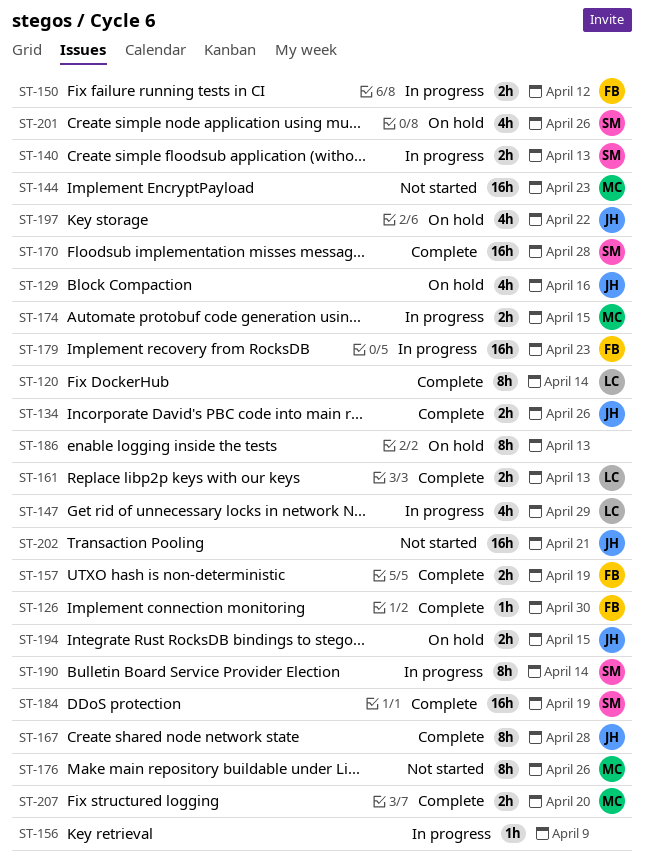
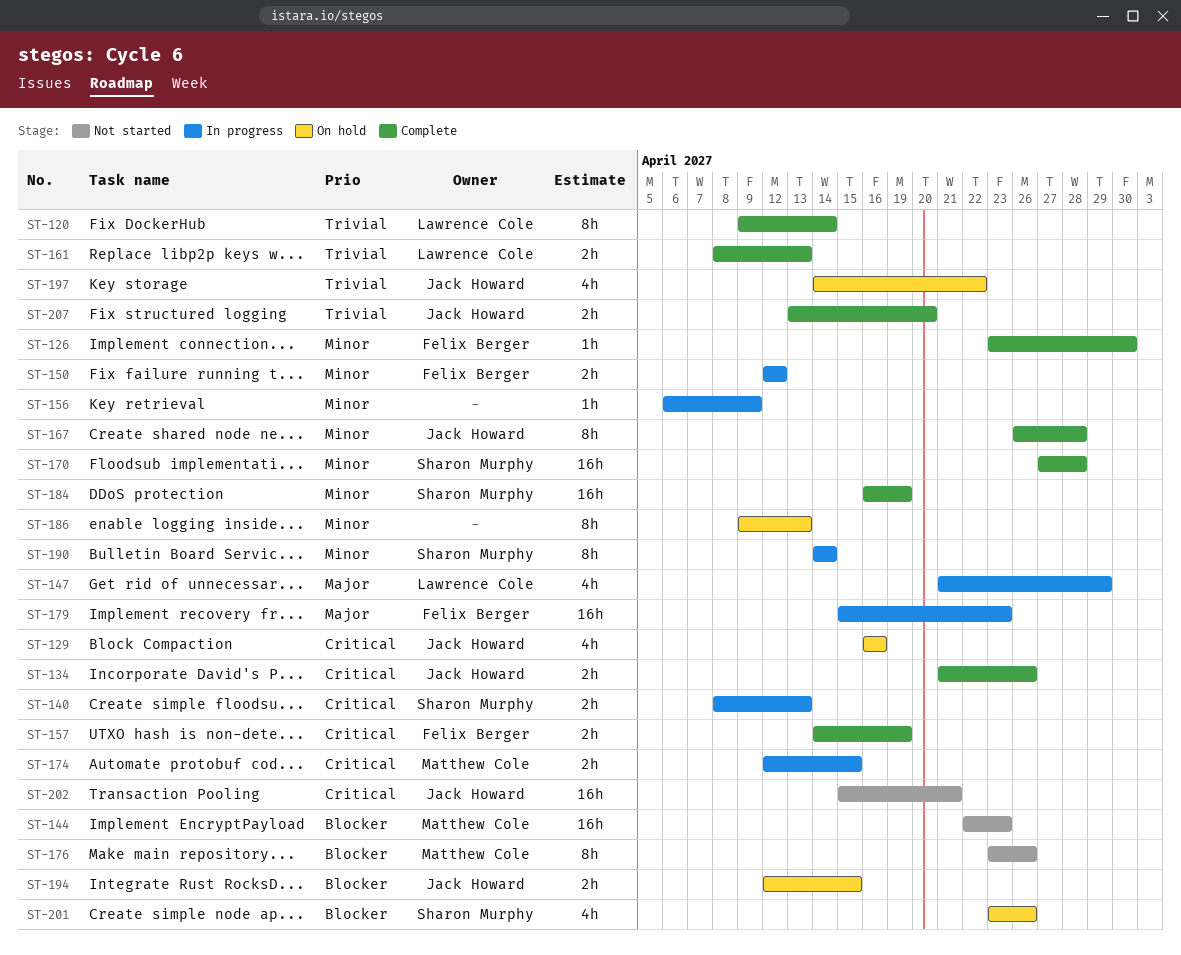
ST-207, owner: Matthew Cole -> Jack Howard

